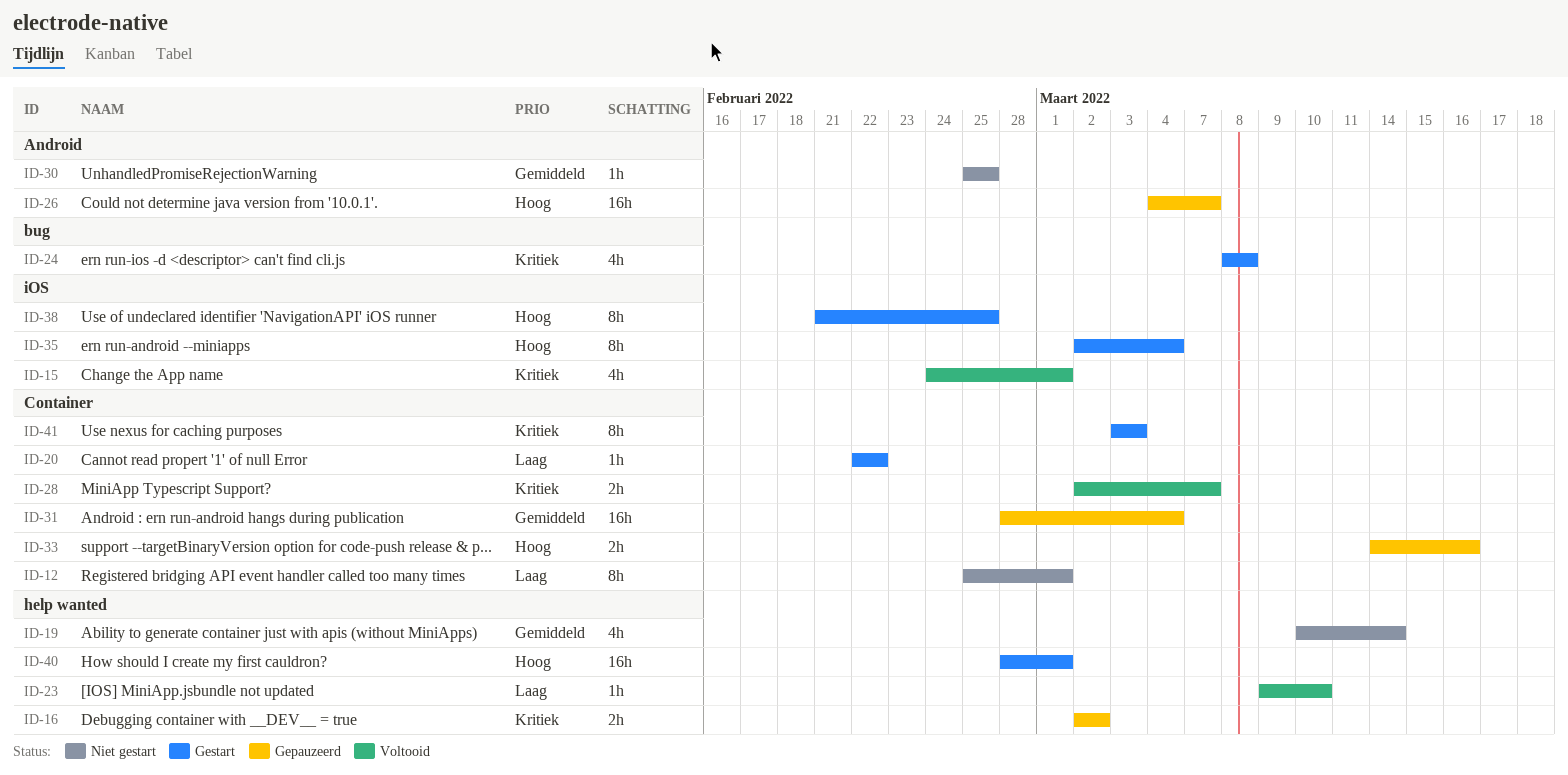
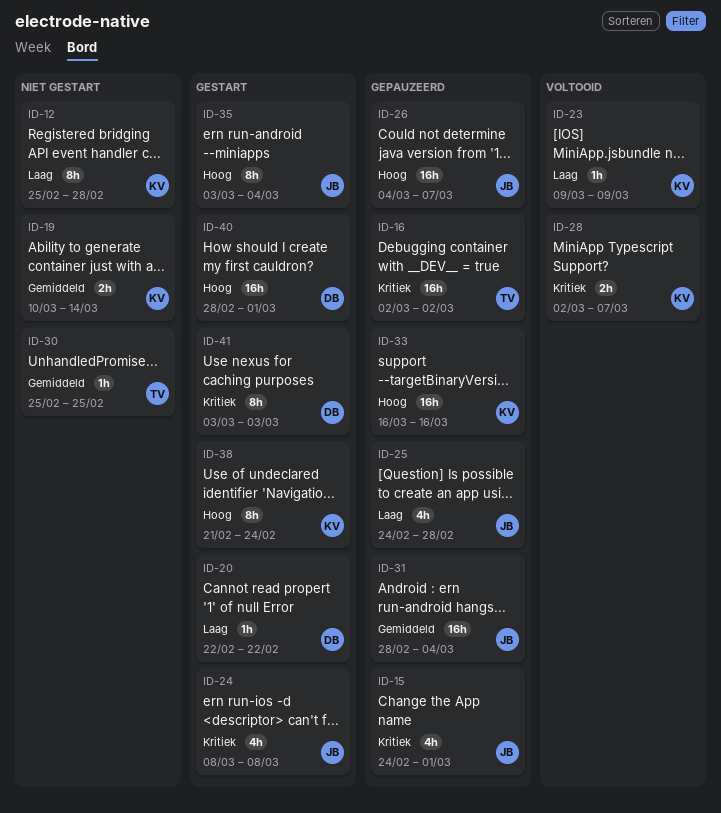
ID-12, due: Mar 1 -> Feb 28
ID-15, status: Voltooid -> Gepauzeerd
ID-16, estimate: 2h -> 16h
ID-19, estimate: 4h -> 2h
ID-23, due: Mar 10 -> Mar 9
ID-25: none -> present
ID-33, estimate: 2h -> 16h
ID-33, start: Mar 14 -> Mar 16
ID-35, start: Mar 2 -> Mar 3
ID-38, due: Feb 25 -> Feb 24

